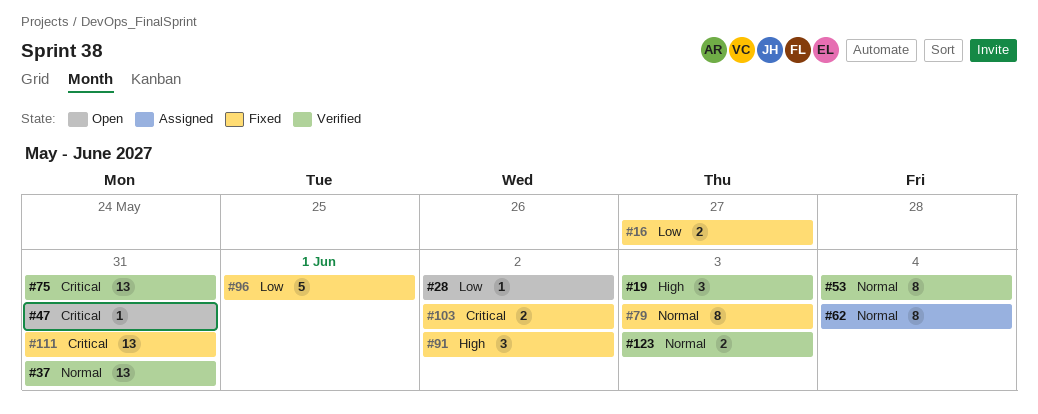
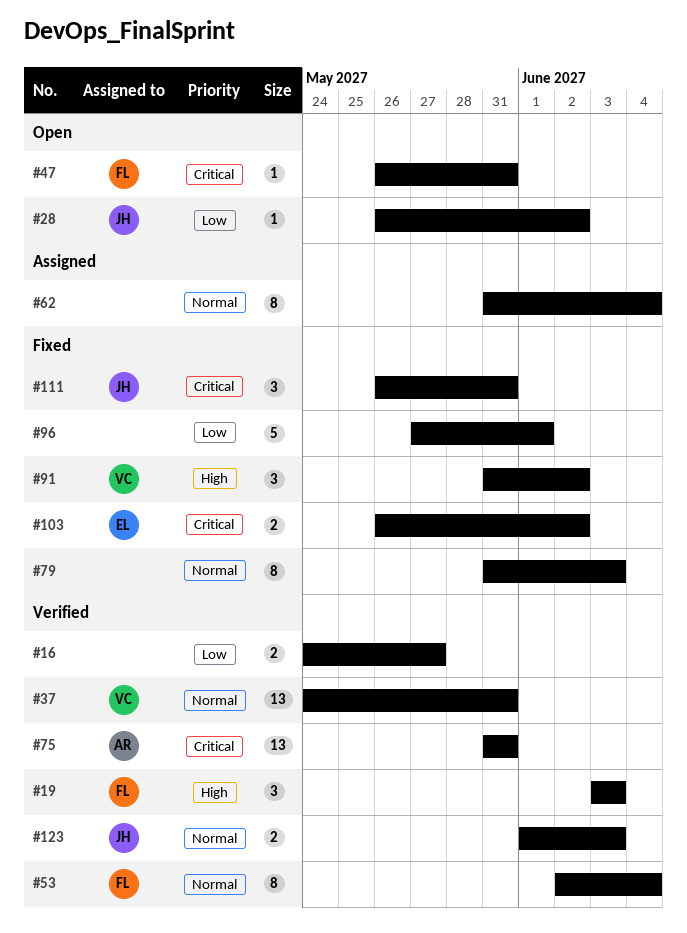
#16, status: Fixed -> Verified
#111, estimate: 13 -> 3

